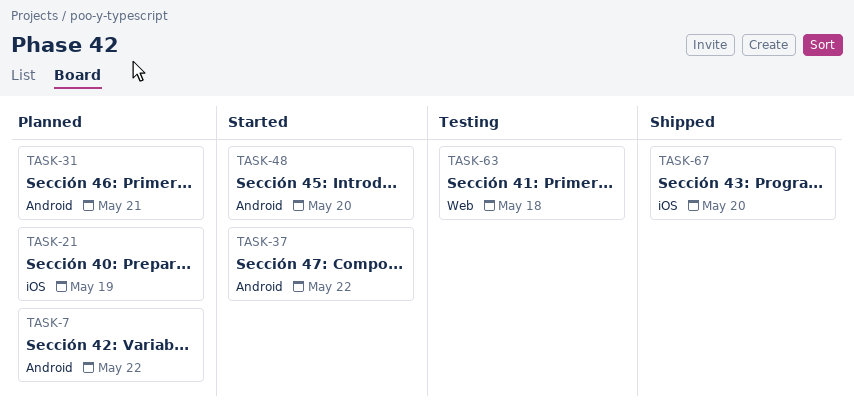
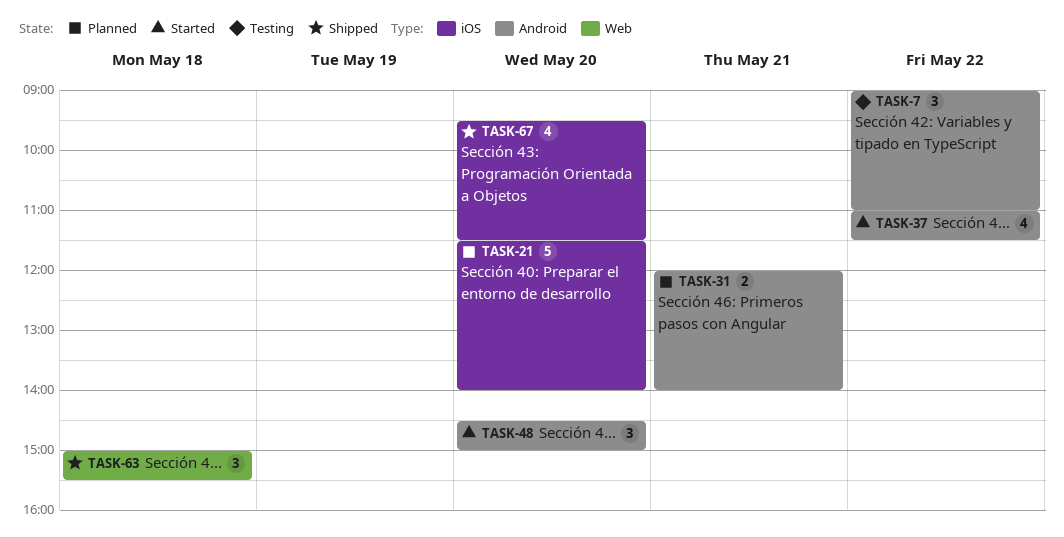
TASK-7, status: Planned -> Testing
TASK-21, day: May 19 -> May 20
TASK-63, status: Testing -> Shipped

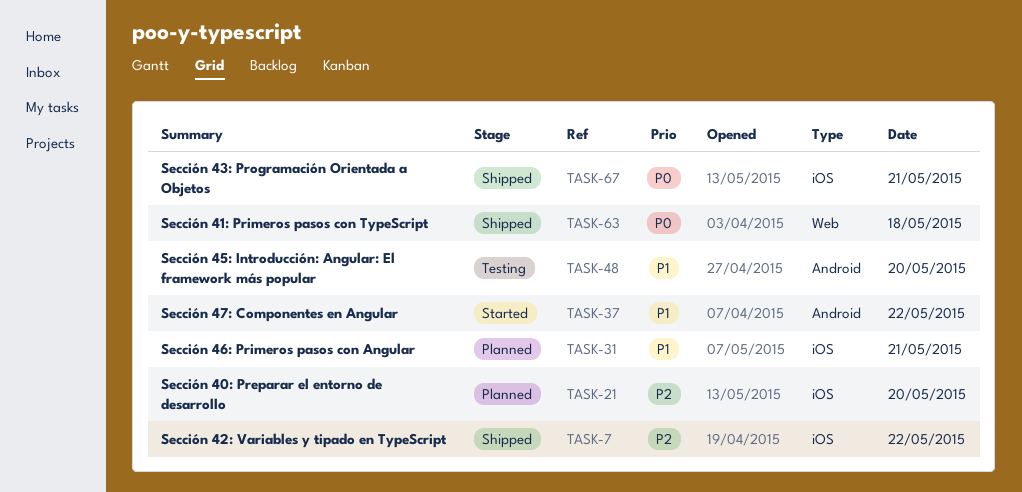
TASK-7, status: Testing -> Shipped
TASK-7, label: Android -> iOS
TASK-31, label: Android -> iOS
TASK-48, status: Started -> Testing
TASK-67, day: May 20 -> May 21

